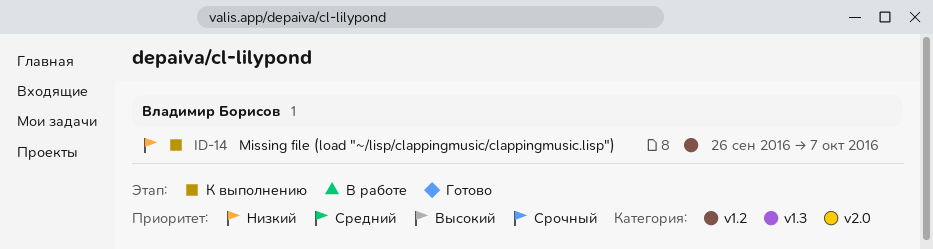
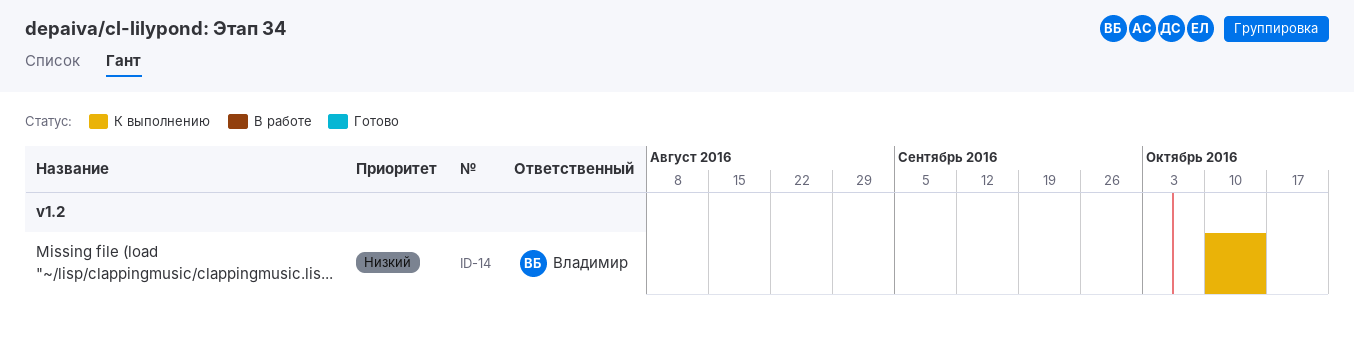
ID-14, start: Sep 26 -> Oct 10
ID-14, due: Oct 7 -> Oct 14

